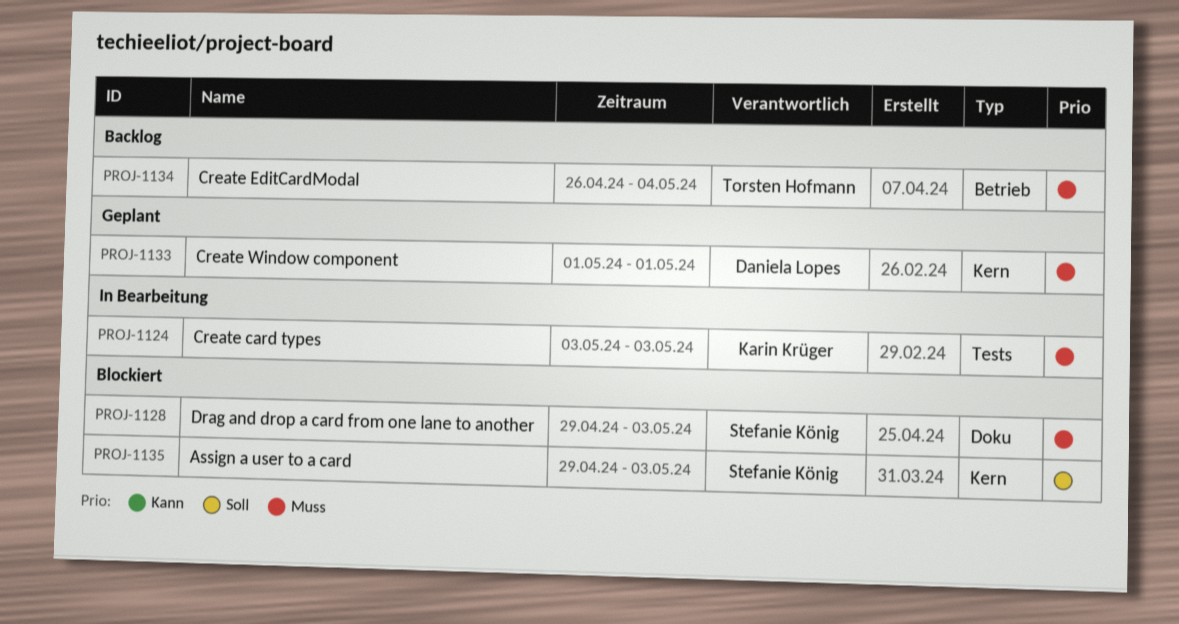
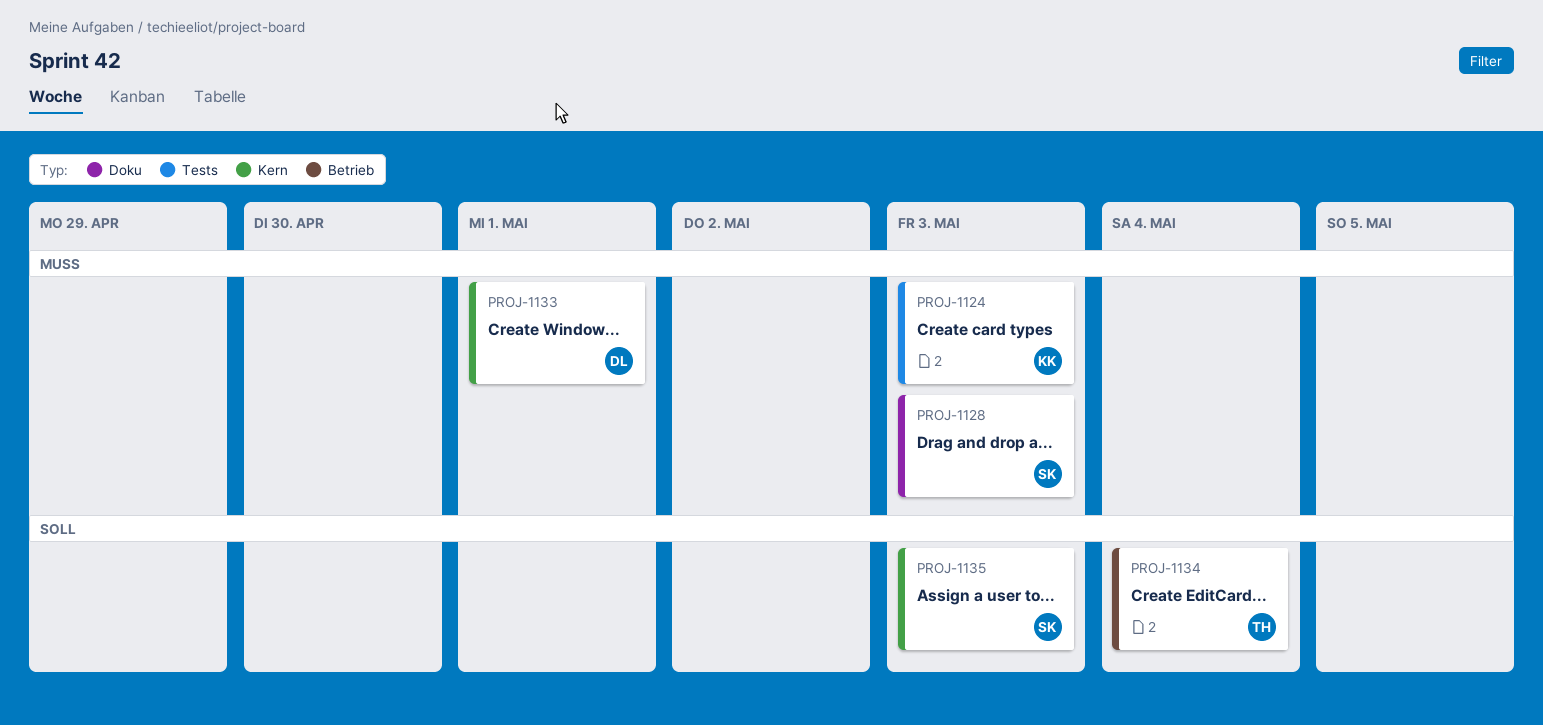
PROJ-1134, priority: Muss -> Soll

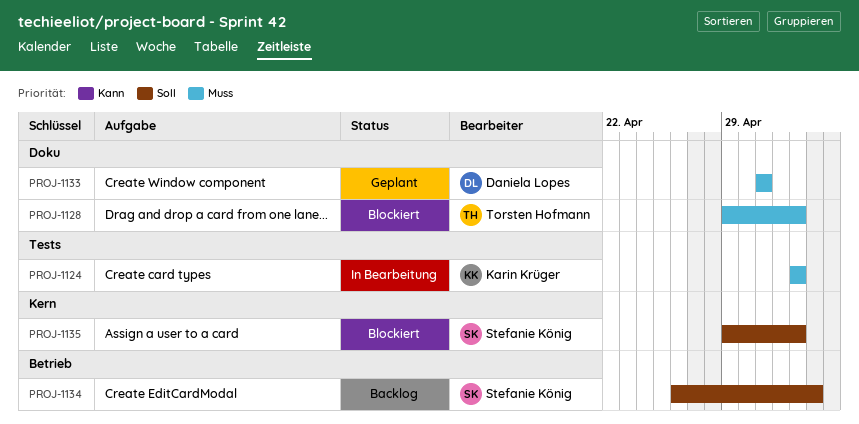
PROJ-1128, owner: Stefanie König -> Torsten Hofmann
PROJ-1133, label: Kern -> Doku
PROJ-1134, owner: Torsten Hofmann -> Stefanie König

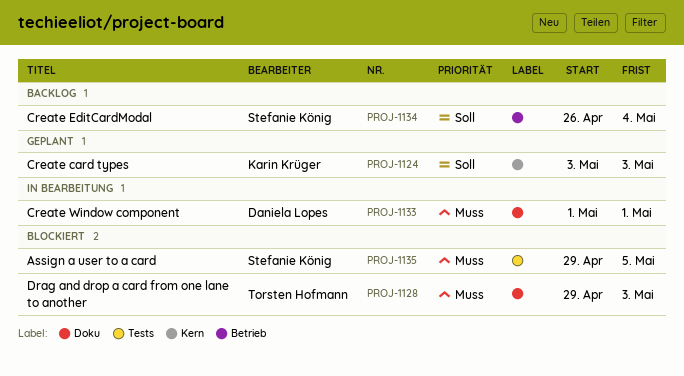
PROJ-1124, status: In Bearbeitung -> Geplant
PROJ-1124, priority: Muss -> Soll
PROJ-1124, label: Tests -> Kern
PROJ-1133, status: Geplant -> In Bearbeitung
PROJ-1135, priority: Soll -> Muss
PROJ-1135, label: Kern -> Tests
PROJ-1135, due: May 3 -> May 5

